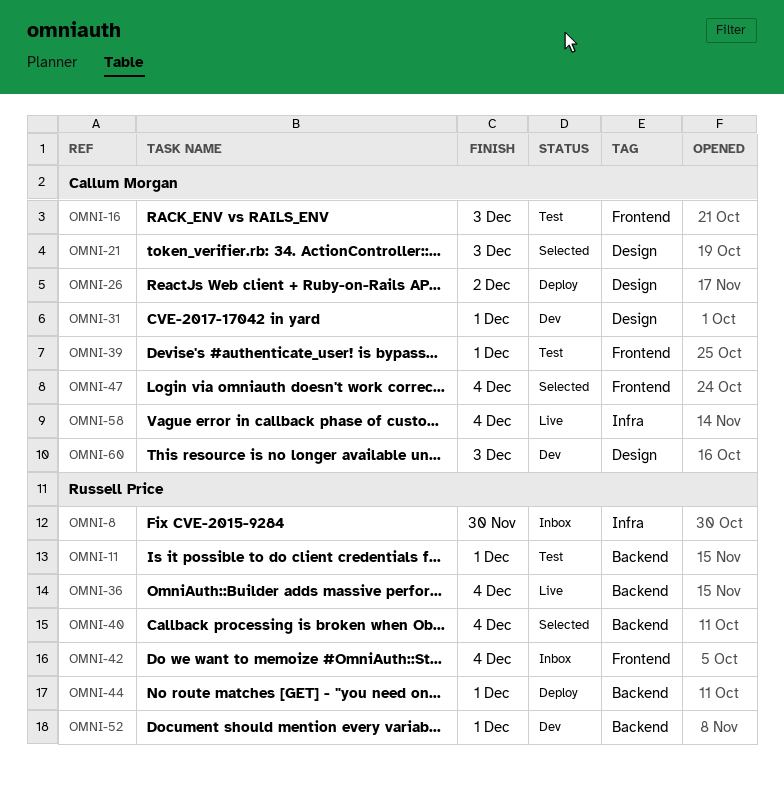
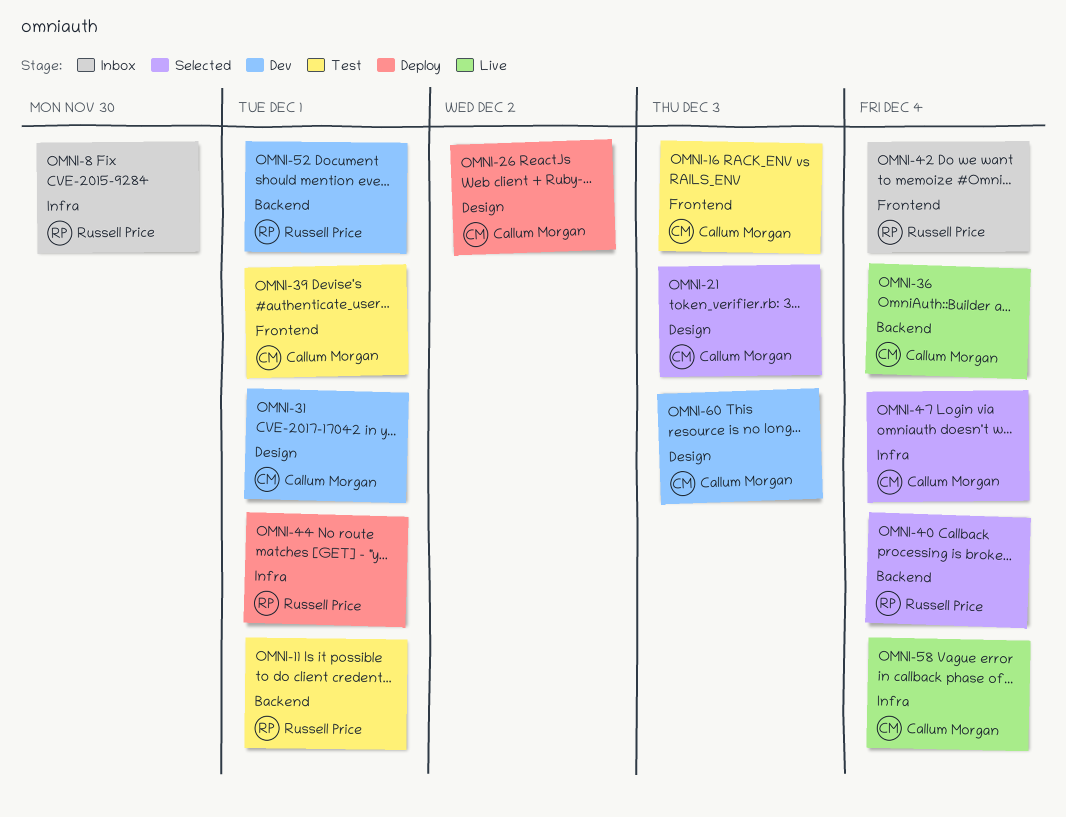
OMNI-36, owner: Russell Price -> Callum Morgan
OMNI-44, label: Backend -> Infra
OMNI-47, label: Frontend -> Infra

